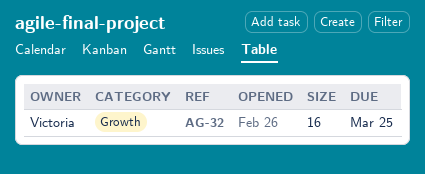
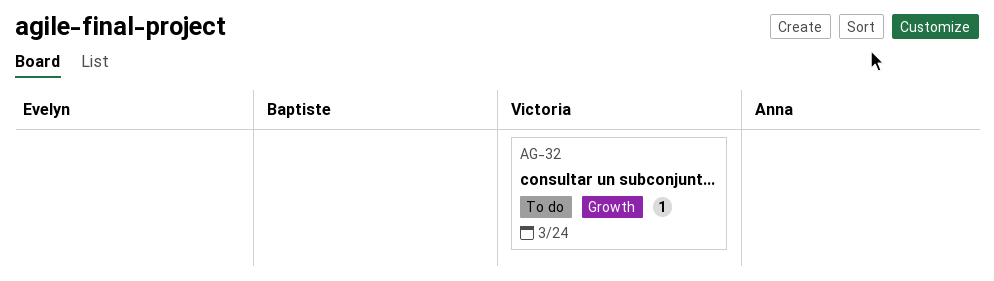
AG-32, estimate: 16 -> 1
AG-32, due: Mar 25 -> Mar 24

